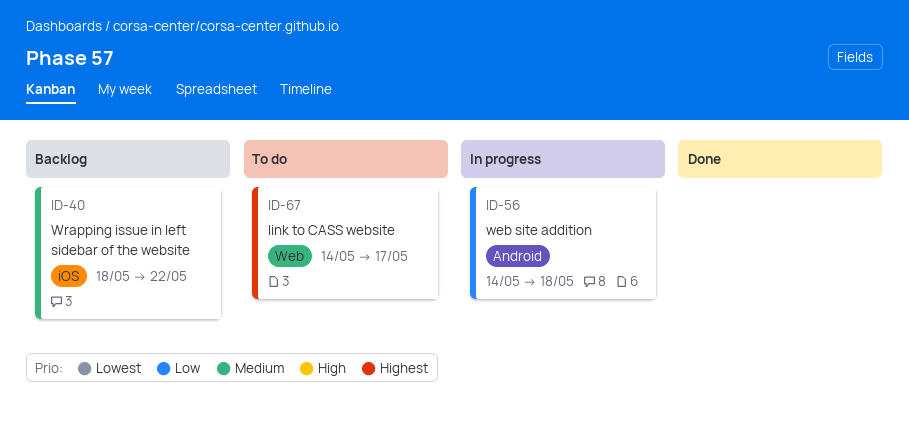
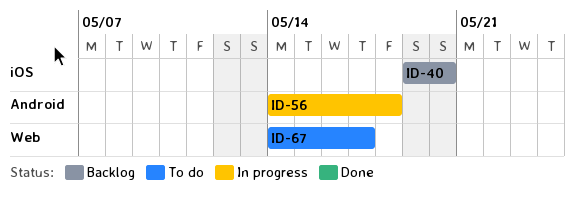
ID-40, start: May 18 -> May 19
ID-40, due: May 22 -> May 20

